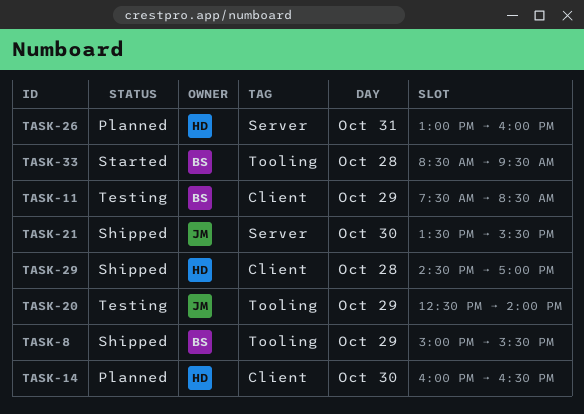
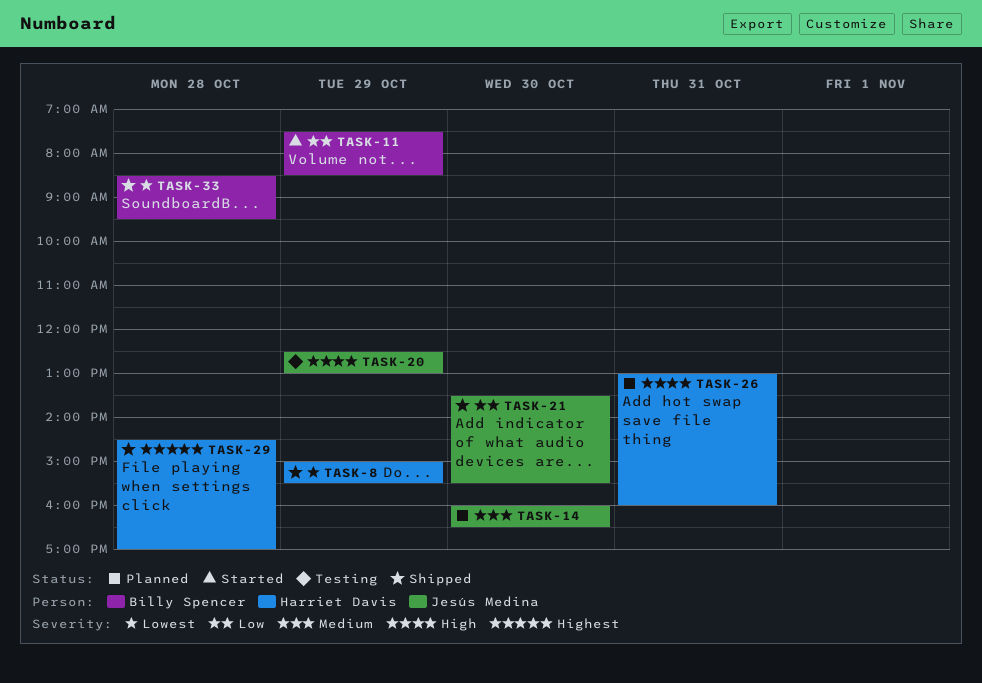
TASK-8, owner: Billy Spencer -> Harriet Davis
TASK-11, status: Testing -> Started
TASK-14, owner: Harriet Davis -> Jesús Medina
TASK-20, ends: 14:00 -> 13:00
TASK-33, status: Started -> Shipped

